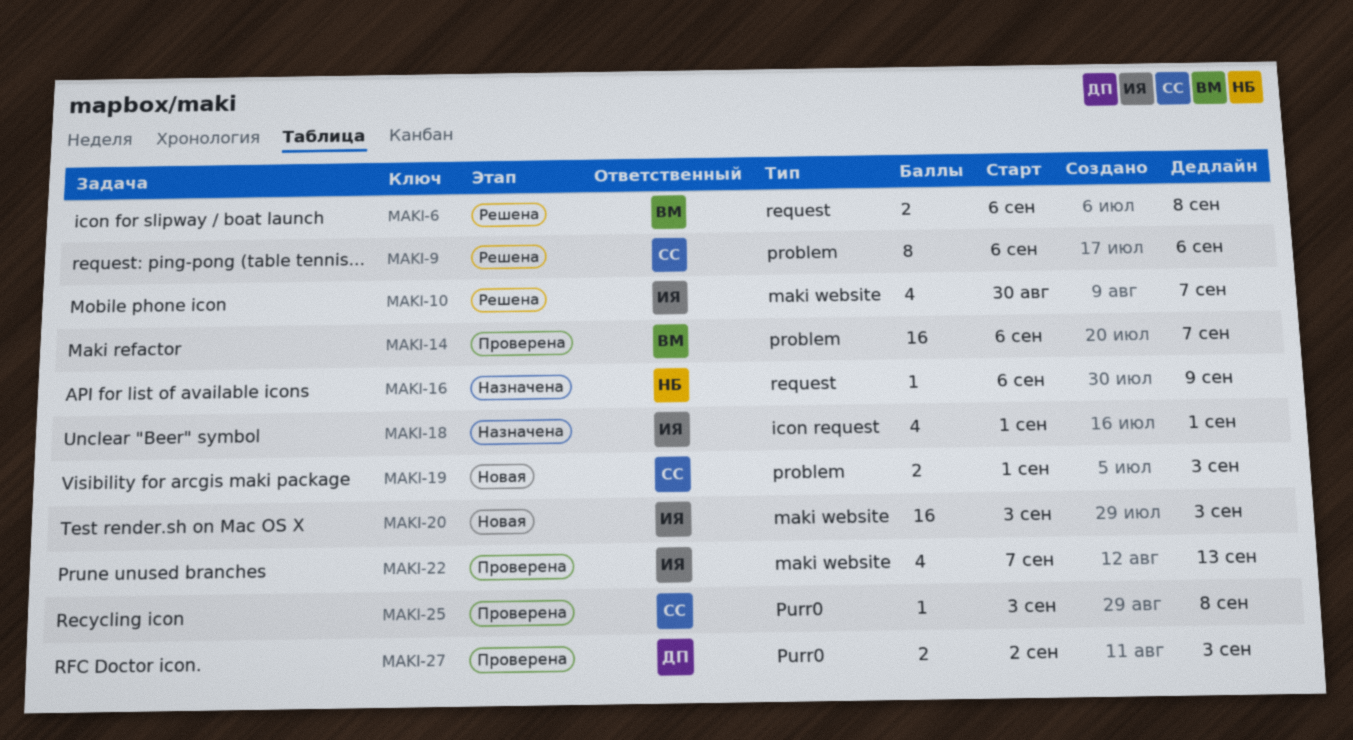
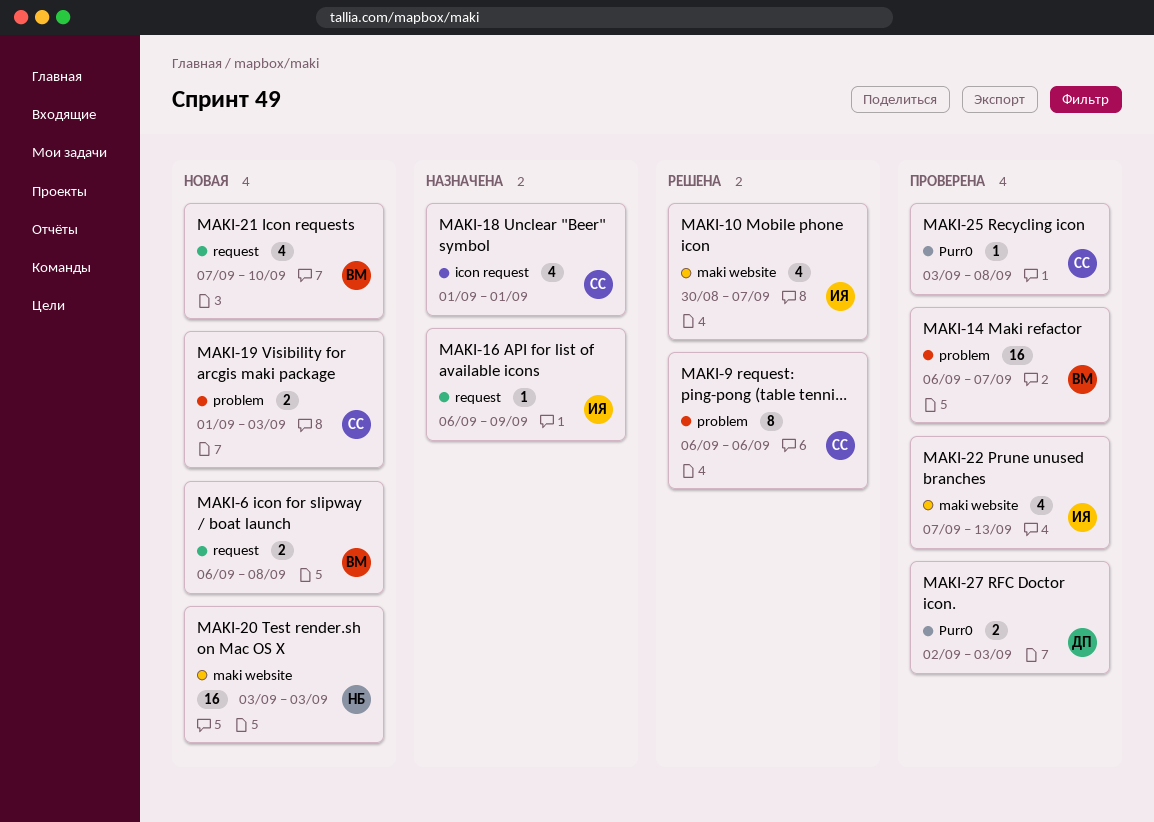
MAKI-6, status: Решена -> Новая
MAKI-16, owner: НБ -> ИЯ
MAKI-18, owner: ИЯ -> СС
MAKI-20, owner: ИЯ -> НБ
MAKI-21: none -> present

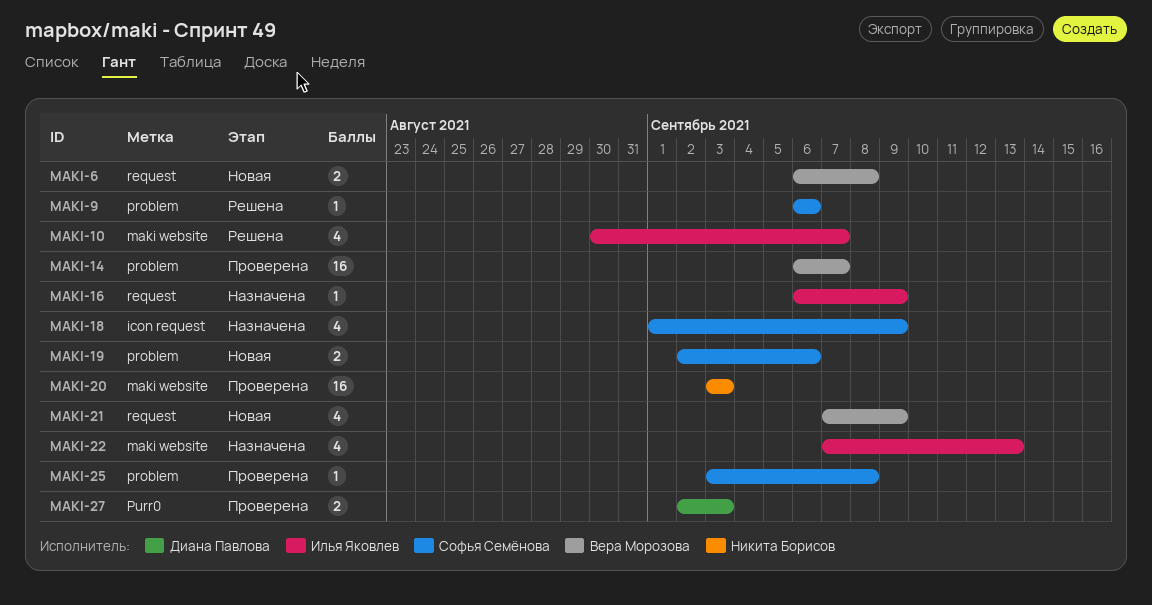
MAKI-9, estimate: 8 -> 1
MAKI-18, due: Sep 1 -> Sep 9
MAKI-19, start: Sep 1 -> Sep 2
MAKI-19, due: Sep 3 -> Sep 6
MAKI-20, status: Новая -> Проверена
MAKI-21, due: Sep 10 -> Sep 9
MAKI-22, status: Проверена -> Назначена
MAKI-25, label: Purr0 -> problem

